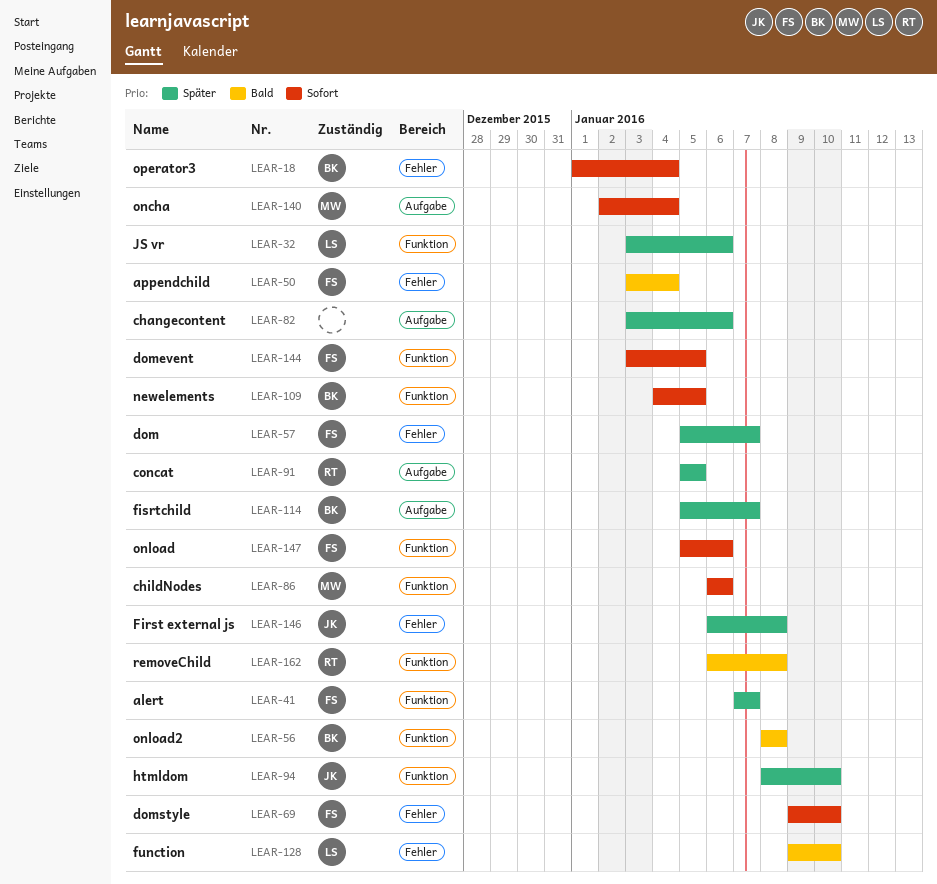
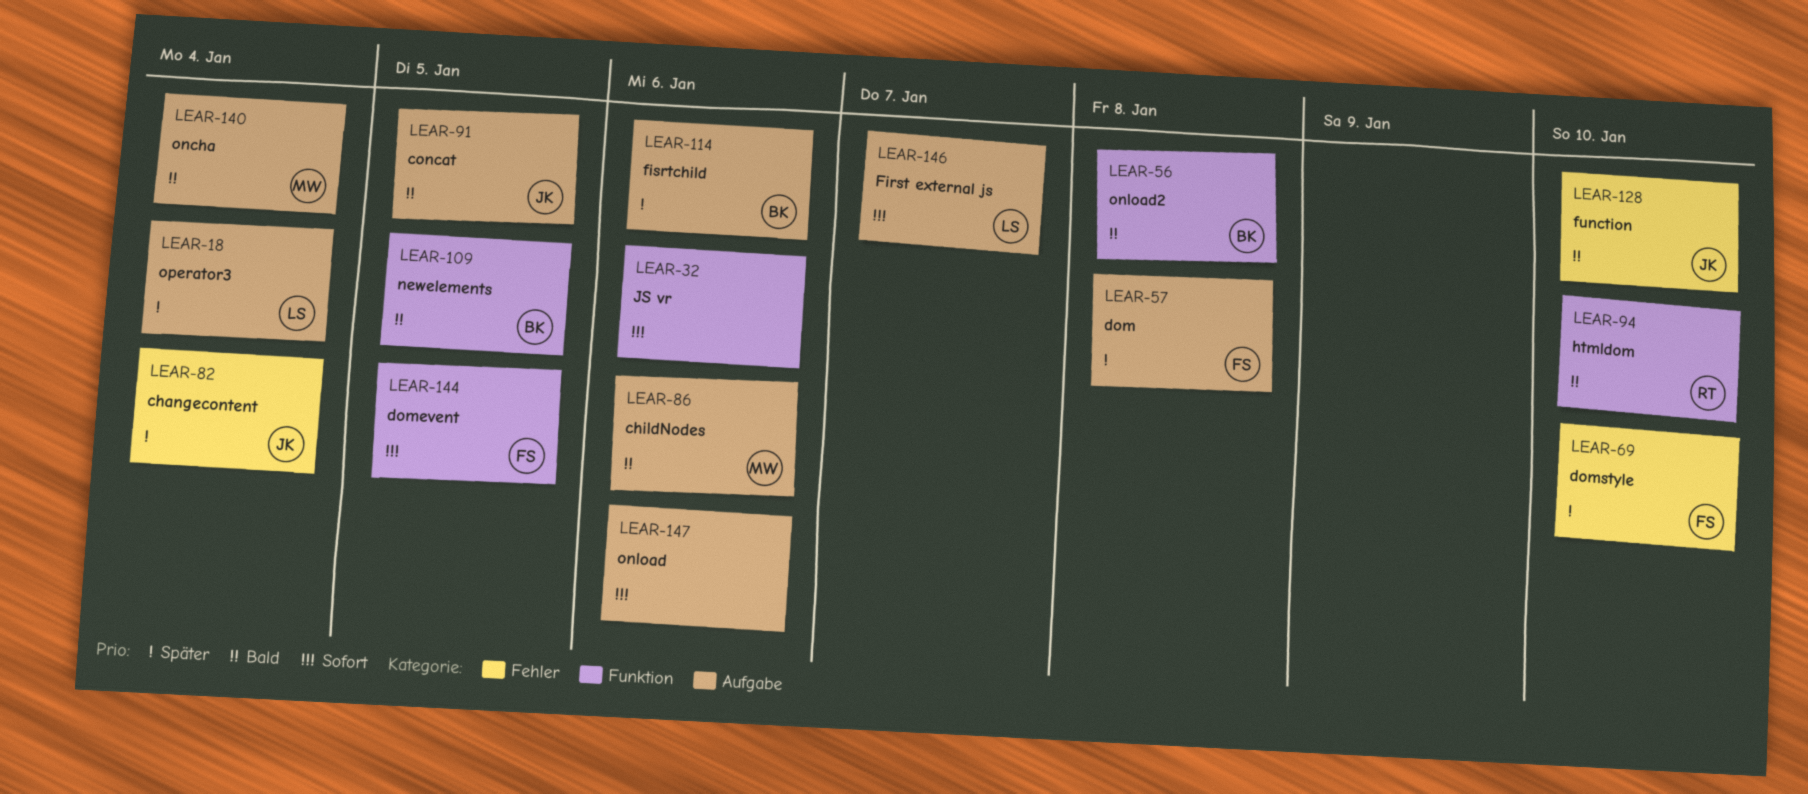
LEAR-18, owner: BK -> LS
LEAR-18, priority: Sofort -> Später
LEAR-18, label: Fehler -> Aufgabe
LEAR-32, owner: LS -> none
LEAR-32, priority: Später -> Sofort
LEAR-41: present -> none
LEAR-50: present -> none
LEAR-57, label: Fehler -> Aufgabe
LEAR-57, due: Jan 7 -> Jan 8
LEAR-69, priority: Sofort -> Später
LEAR-82, owner: none -> JK
LEAR-82, label: Aufgabe -> Fehler
LEAR-82, due: Jan 6 -> Jan 4
LEAR-86, priority: Sofort -> Bald
LEAR-86, label: Funktion -> Aufgabe
LEAR-91, owner: RT -> JK
LEAR-91, priority: Später -> Bald
LEAR-94, owner: JK -> RT
LEAR-94, priority: Später -> Bald
LEAR-109, priority: Sofort -> Bald
LEAR-114, due: Jan 7 -> Jan 6
LEAR-128, owner: LS -> JK
LEAR-140, priority: Sofort -> Bald
LEAR-146, owner: JK -> LS
LEAR-146, priority: Später -> Sofort
LEAR-146, label: Fehler -> Aufgabe
LEAR-146, due: Jan 8 -> Jan 7
LEAR-147, owner: FS -> none
LEAR-147, label: Funktion -> Aufgabe
LEAR-162: present -> none

